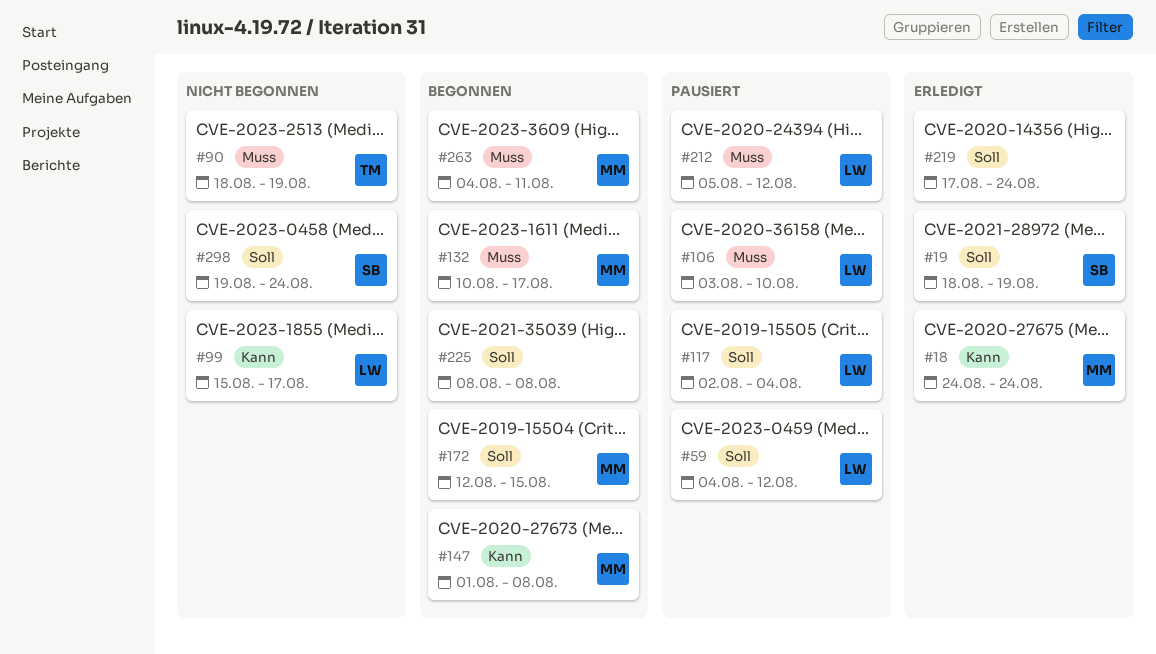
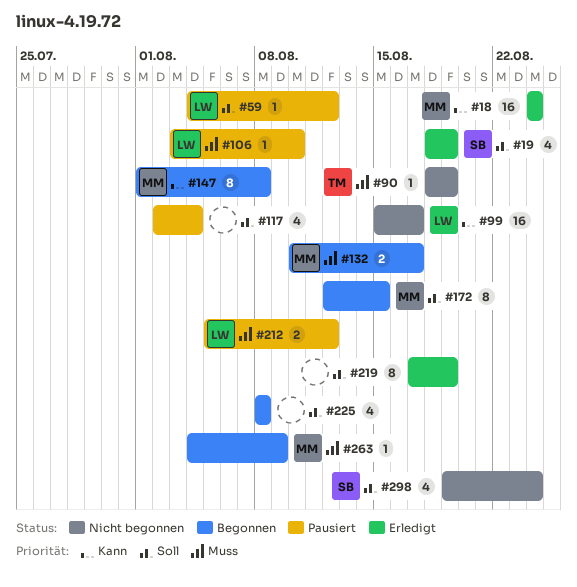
#117, owner: LW -> none
#219, due: Aug 24 -> Aug 19
#263, due: Aug 11 -> Aug 9

